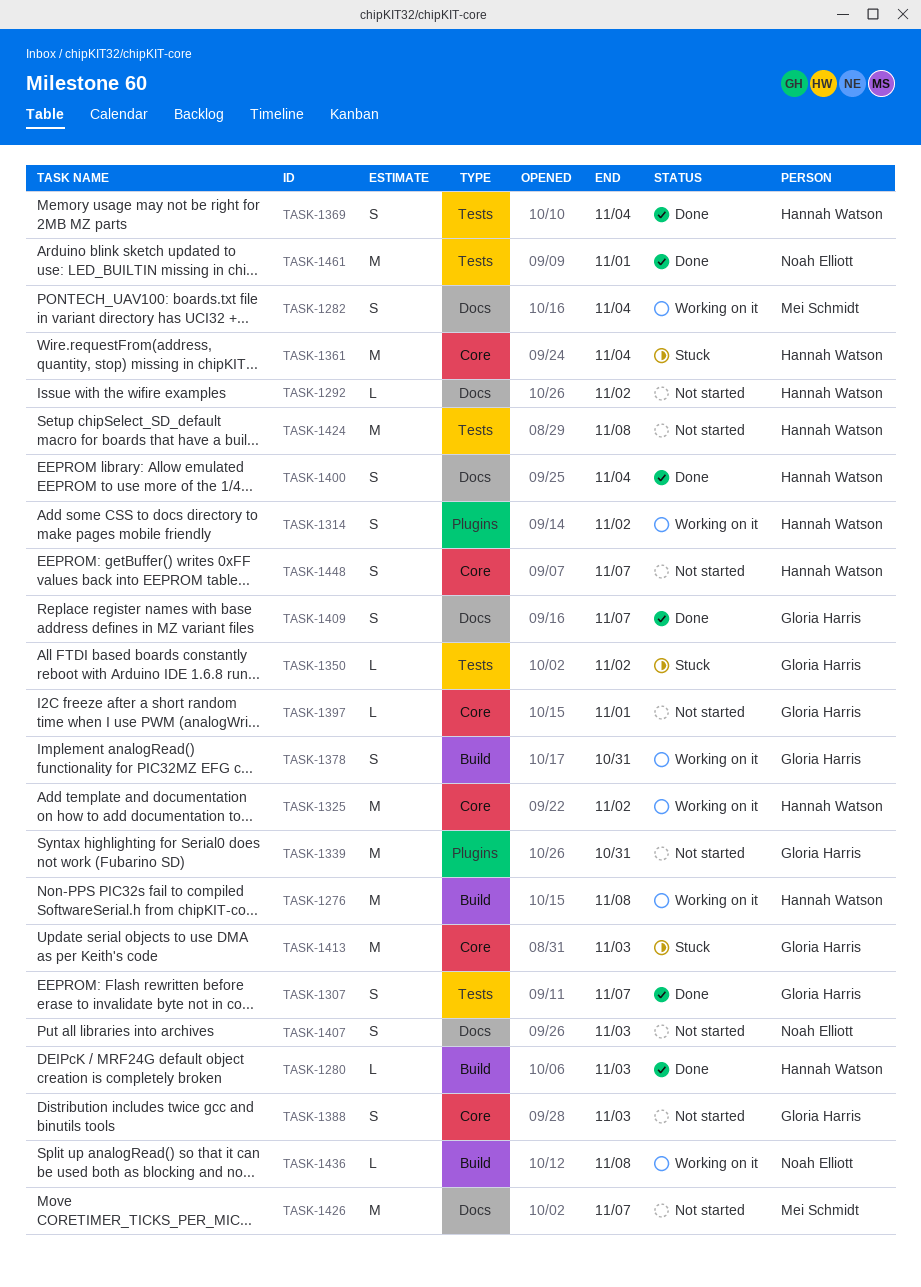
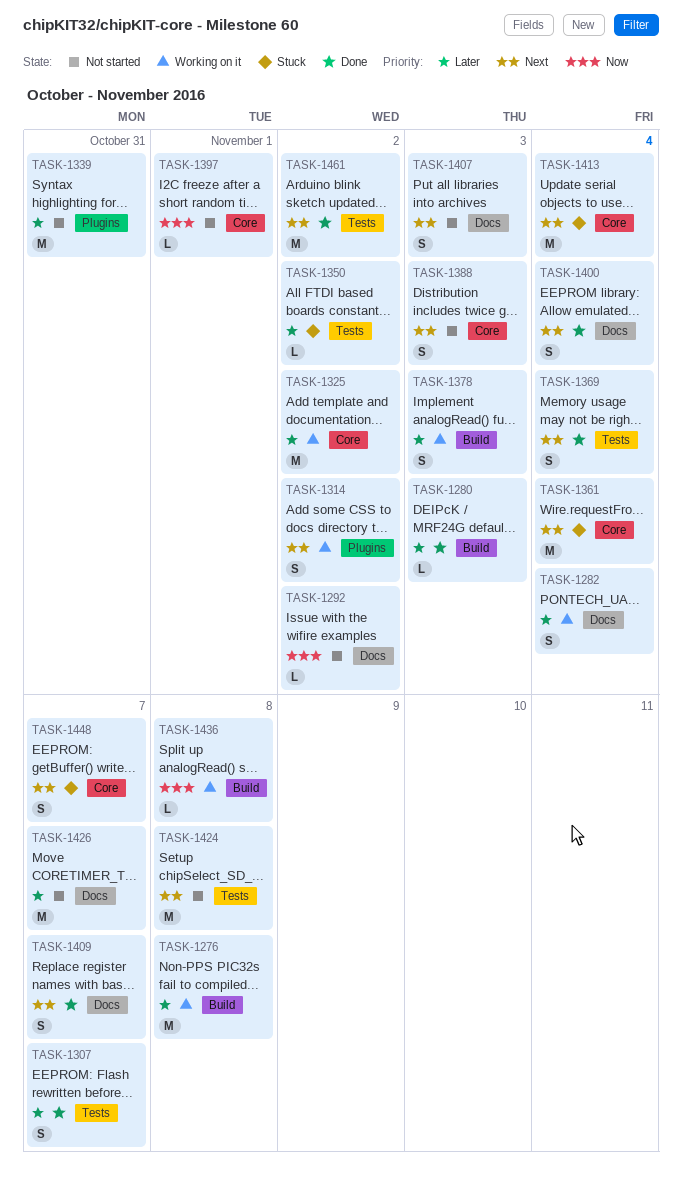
TASK-1378, due: Oct 31 -> Nov 3
TASK-1413, due: Nov 3 -> Nov 4
TASK-1448, status: Not started -> Stuck
TASK-1461, due: Nov 1 -> Nov 2

